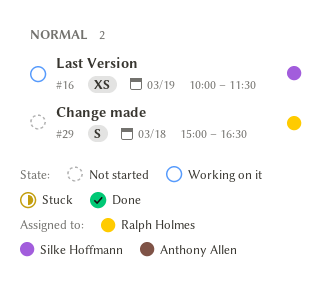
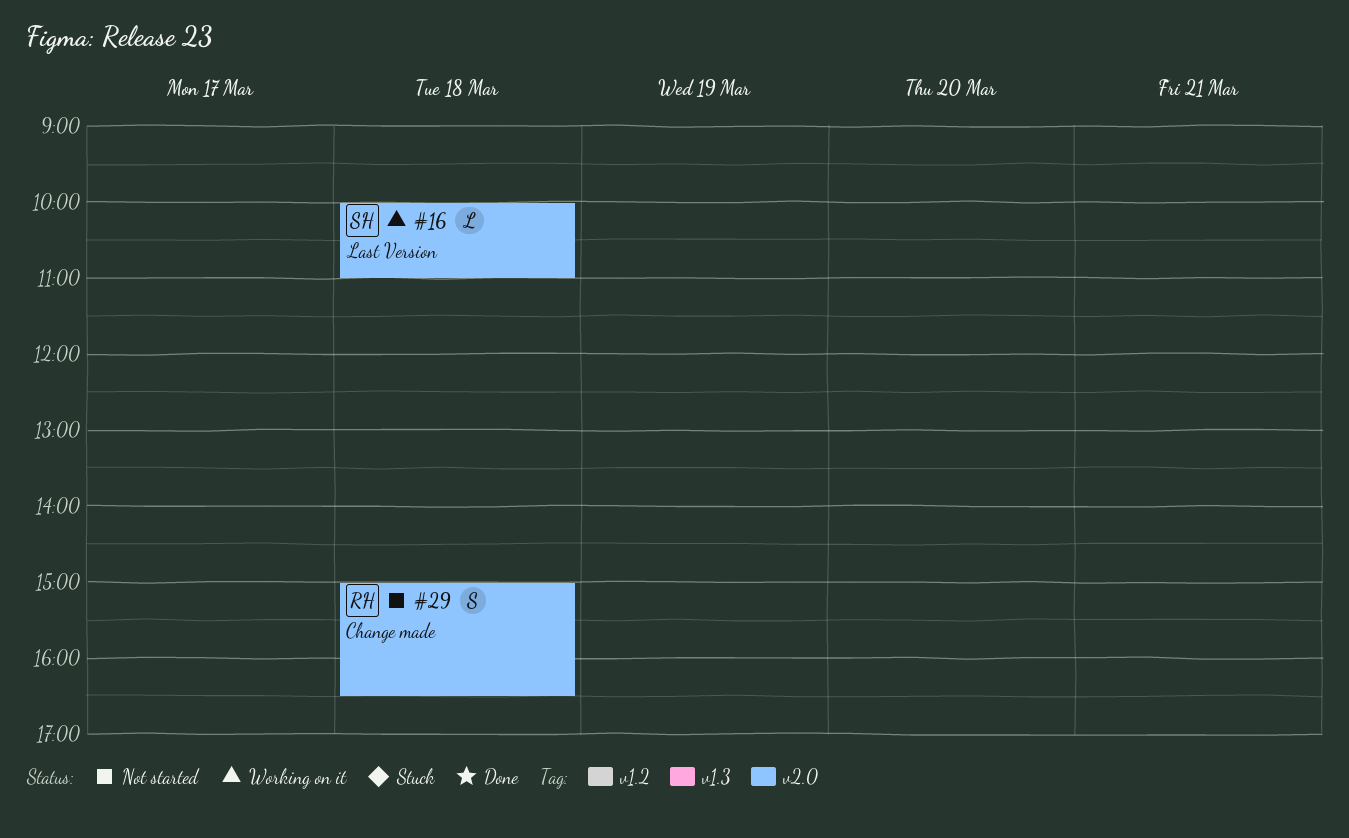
#16, estimate: XS -> L
#16, day: Mar 19 -> Mar 18
#16, ends: 11:30 -> 11:00

